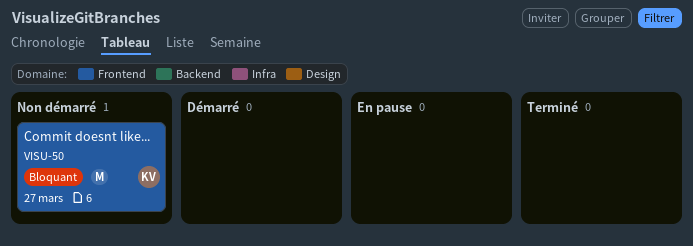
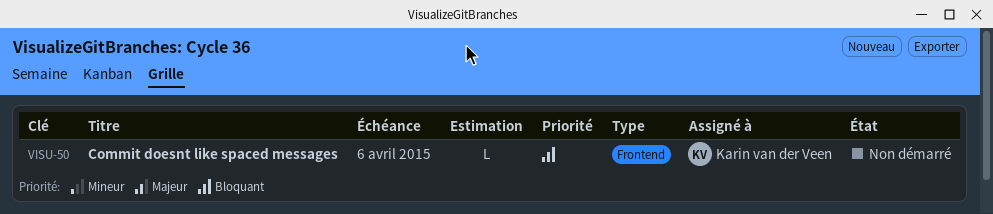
VISU-50, estimate: M -> L
VISU-50, due: Mar 27 -> Apr 6

